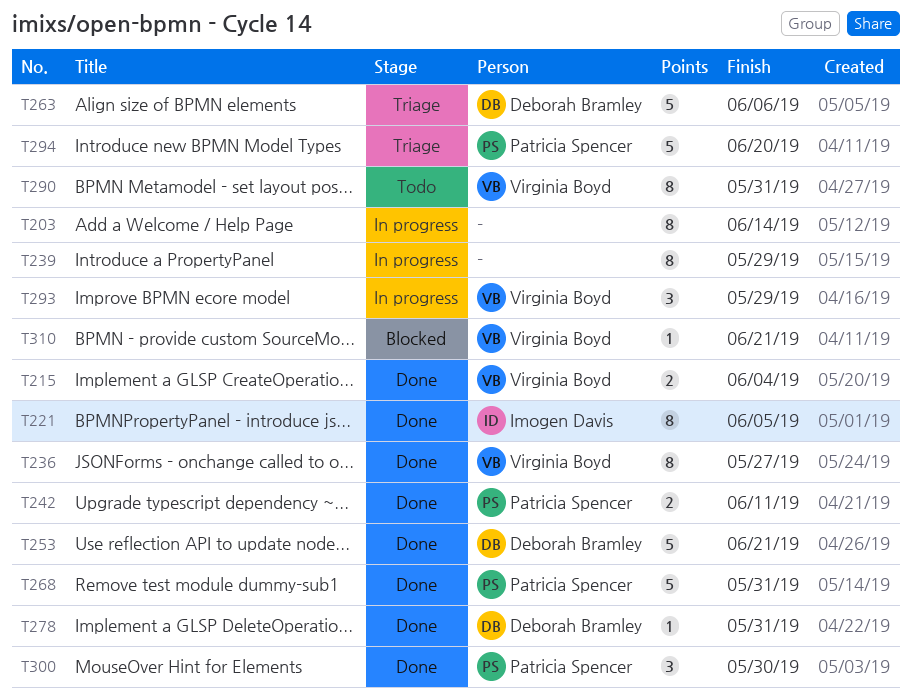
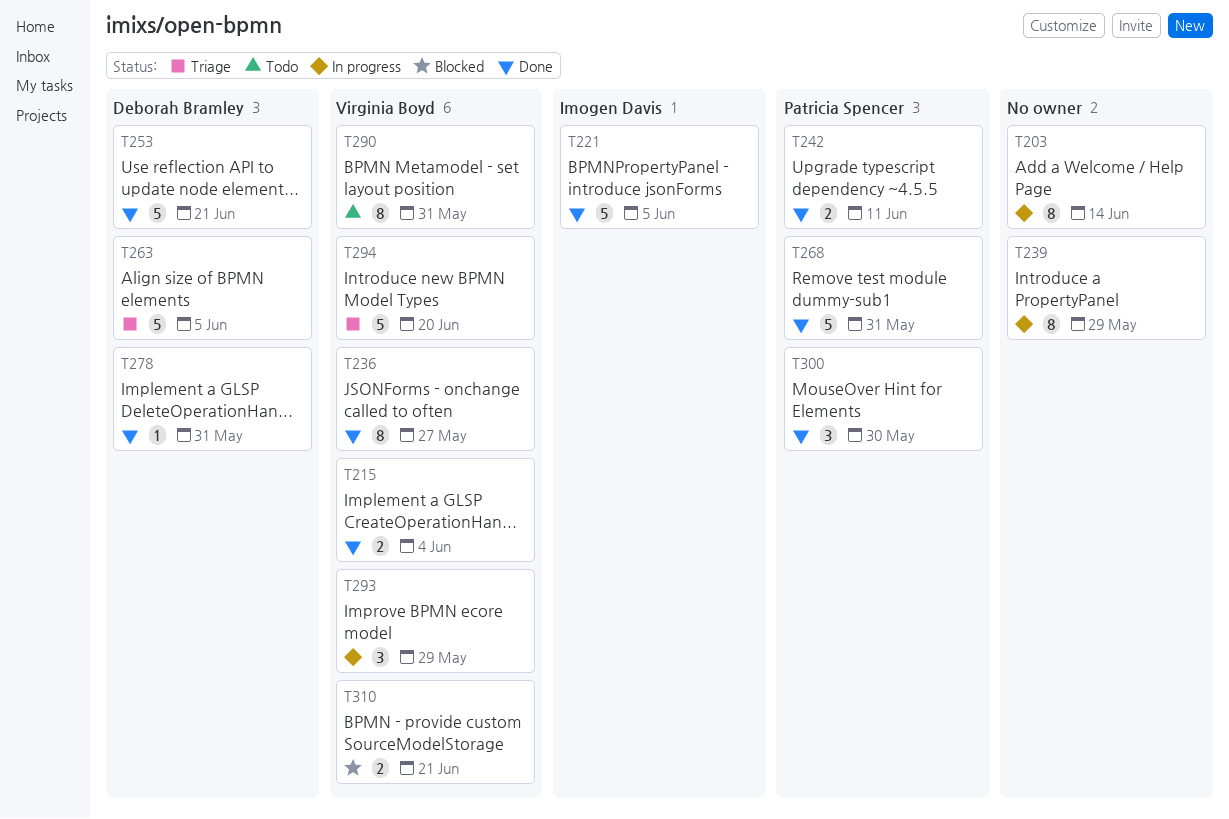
T221, estimate: 8 -> 5
T263, due: Jun 6 -> Jun 5
T294, owner: Patricia Spencer -> Virginia Boyd
T310, estimate: 1 -> 2

